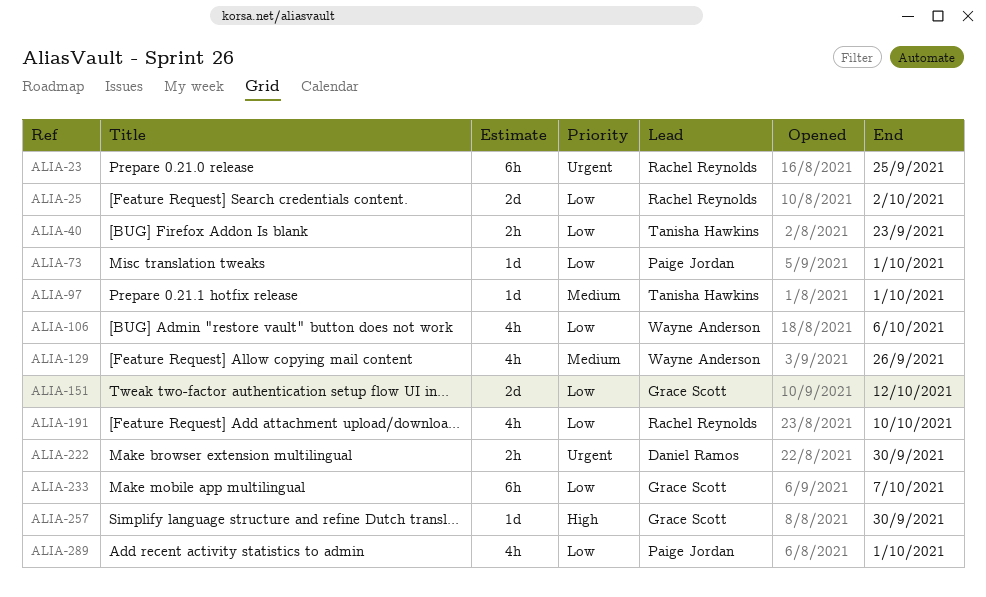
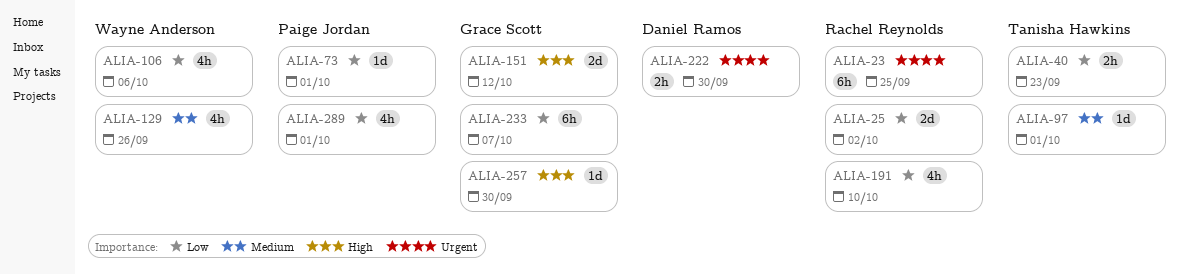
ALIA-151, priority: Low -> High

